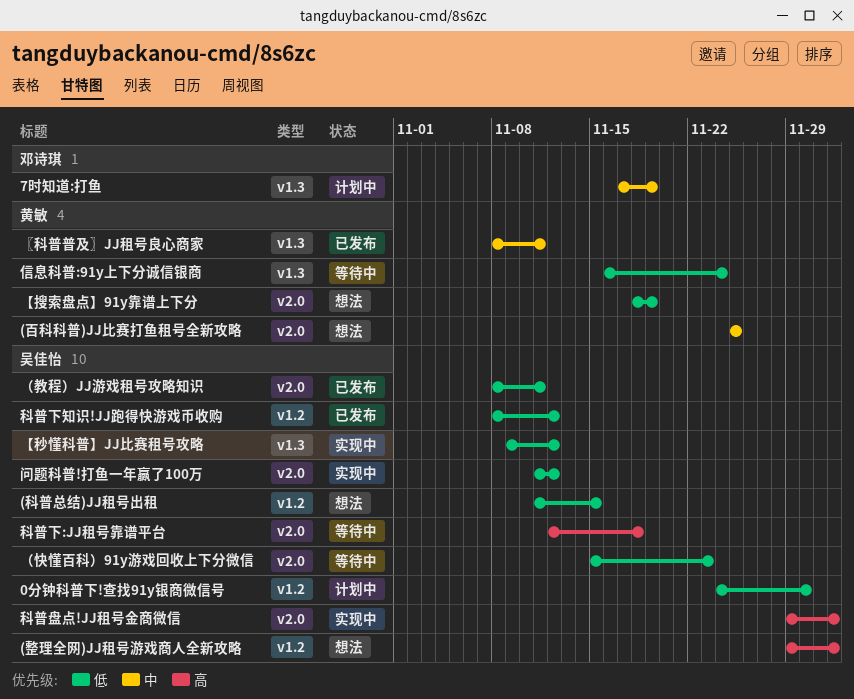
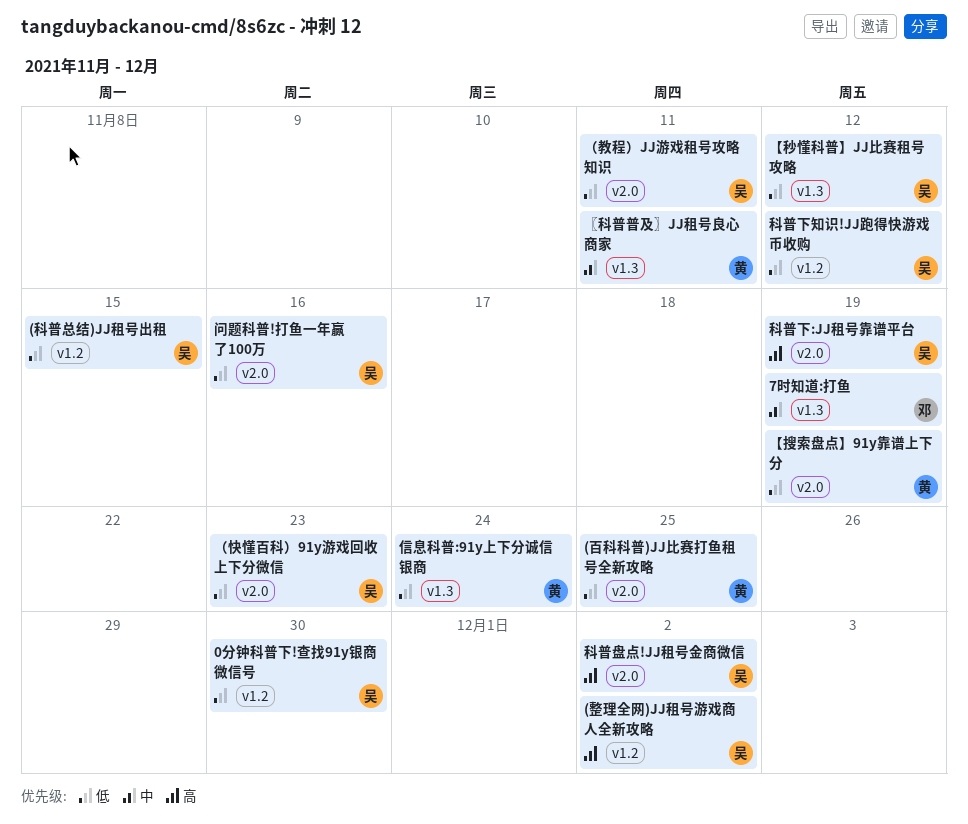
(百科科普)JJ比赛打鱼租号全新攻略, priority: 中 -> 低
科普下:JJ租号靠谱平台, due: Nov 18 -> Nov 19
问题科普!打鱼一年赢了100万, due: Nov 12 -> Nov 16

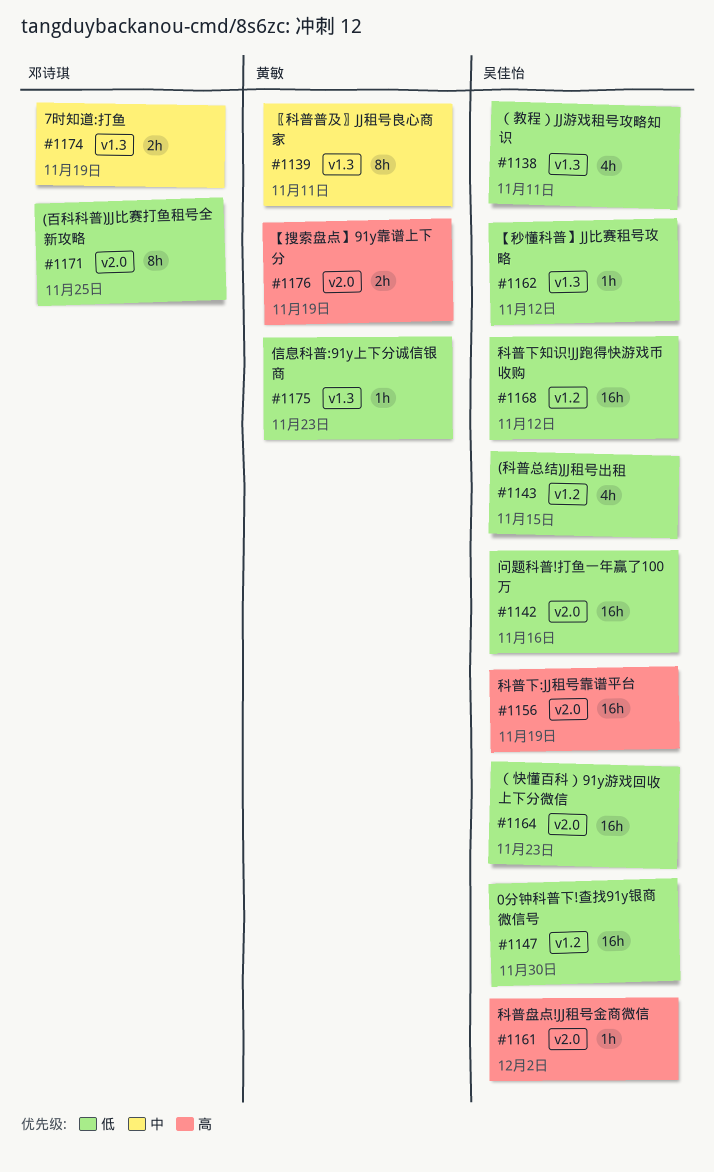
(整理全网)JJ租号游戏商人全新攻略: present -> none
(百科科普)JJ比赛打鱼租号全新攻略, owner: 黄敏 -> 邓诗琪
【搜索盘点】91y靠谱上下分, priority: 低 -> 高
信息科普:91y上下分诚信银商, due: Nov 24 -> Nov 23
（教程）JJ游戏租号攻略知识, label: v2.0 -> v1.3

